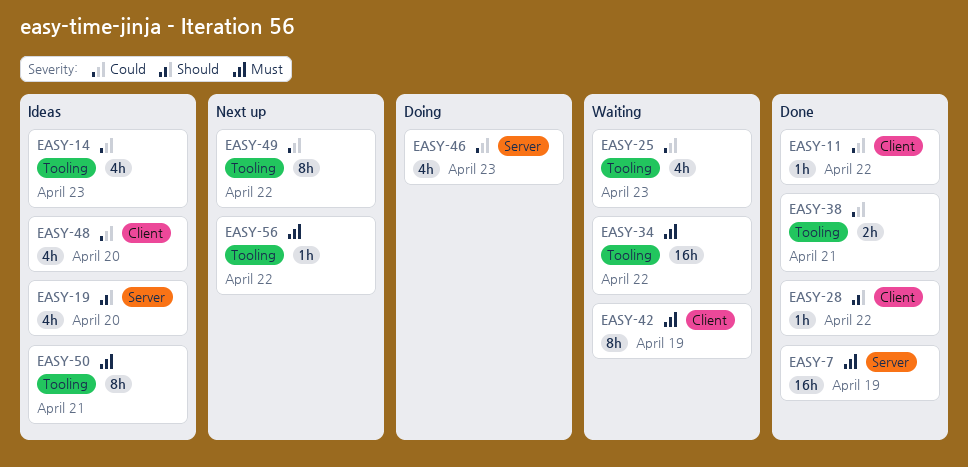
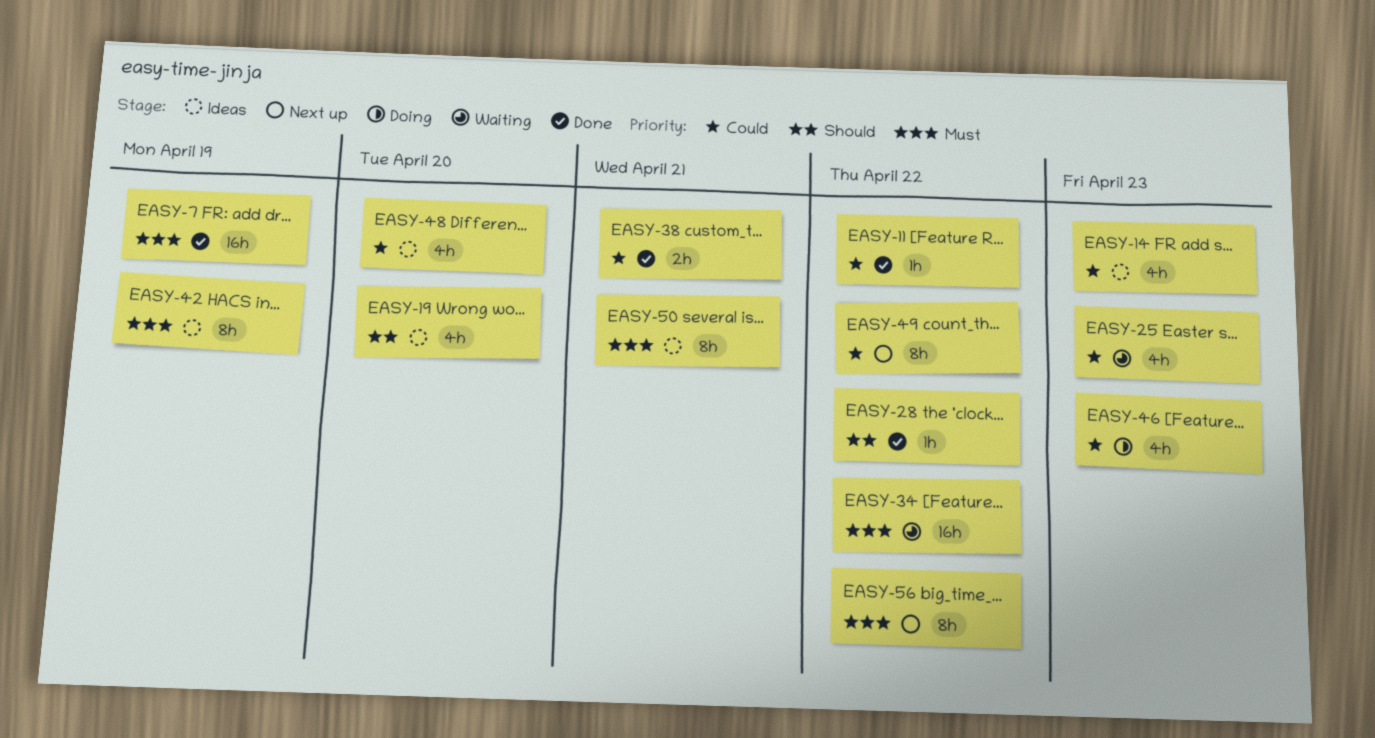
EASY-42, status: Waiting -> Ideas
EASY-56, estimate: 1h -> 8h

